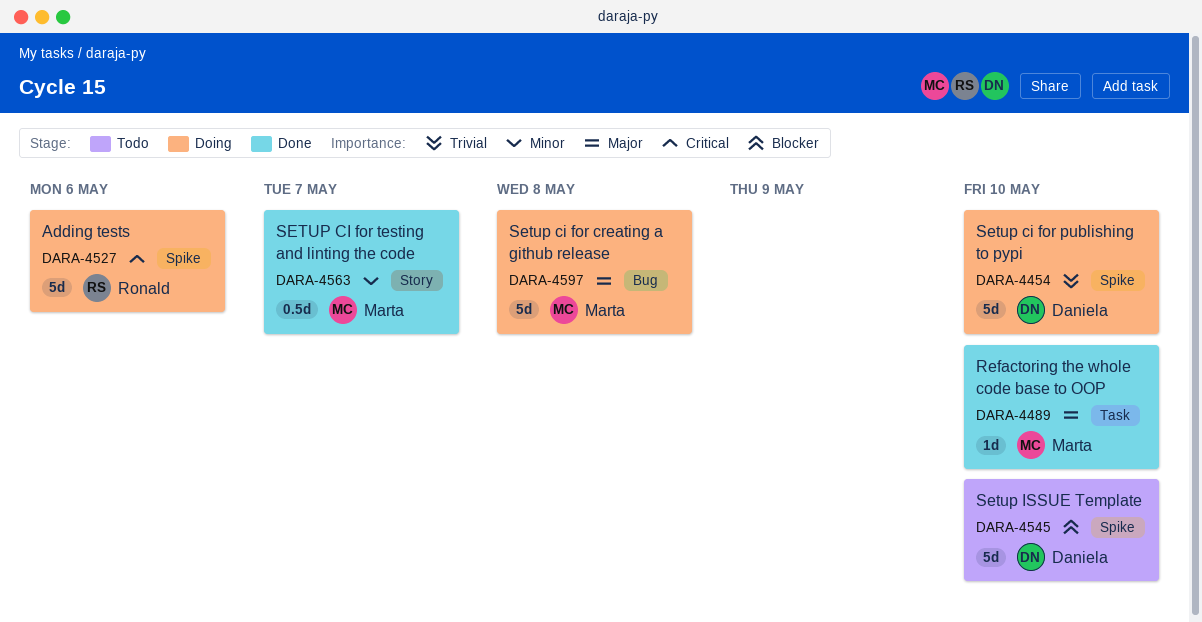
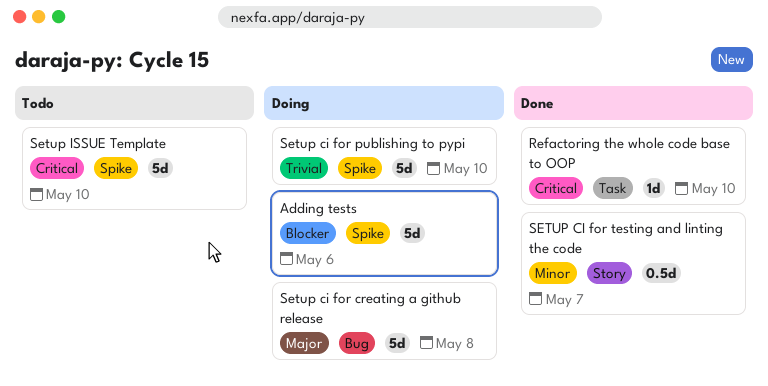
Adding tests, priority: Critical -> Blocker
Refactoring the whole code base to OOP, priority: Major -> Critical
Setup ISSUE Template, priority: Blocker -> Critical

